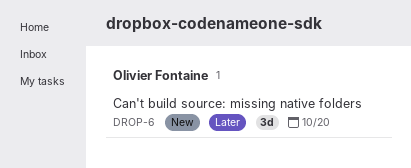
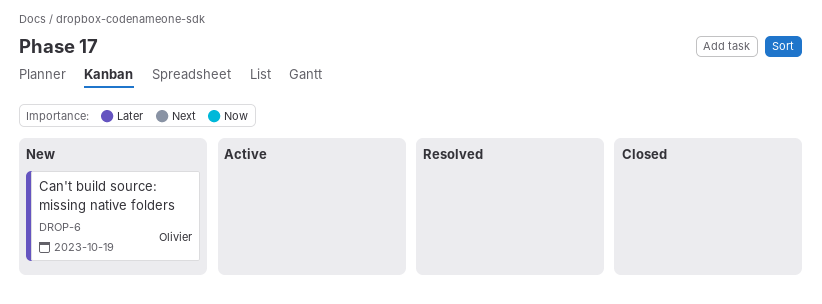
DROP-6, due: Oct 20 -> Oct 19

